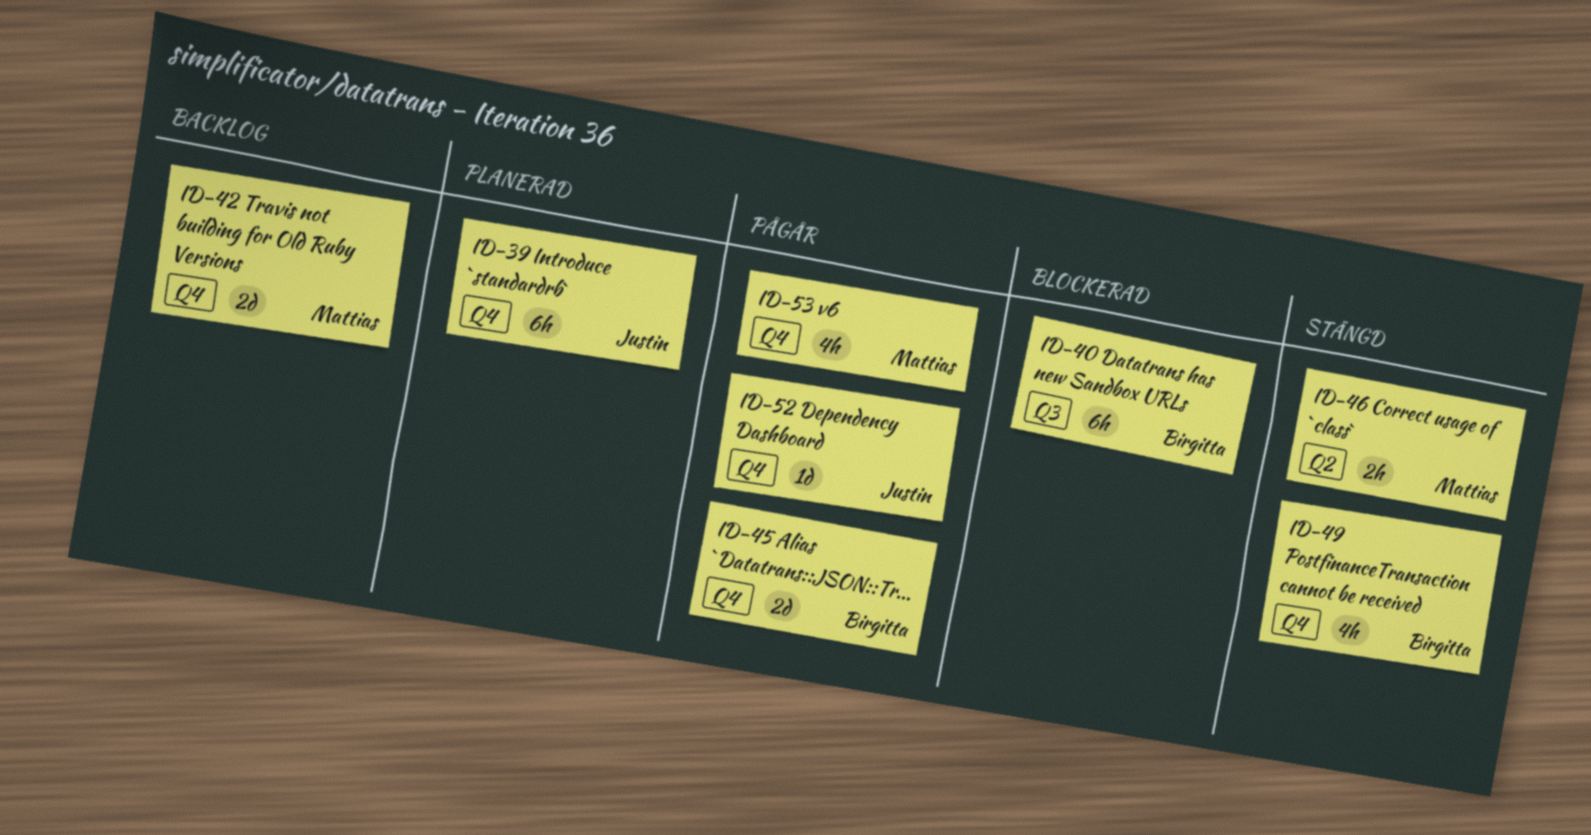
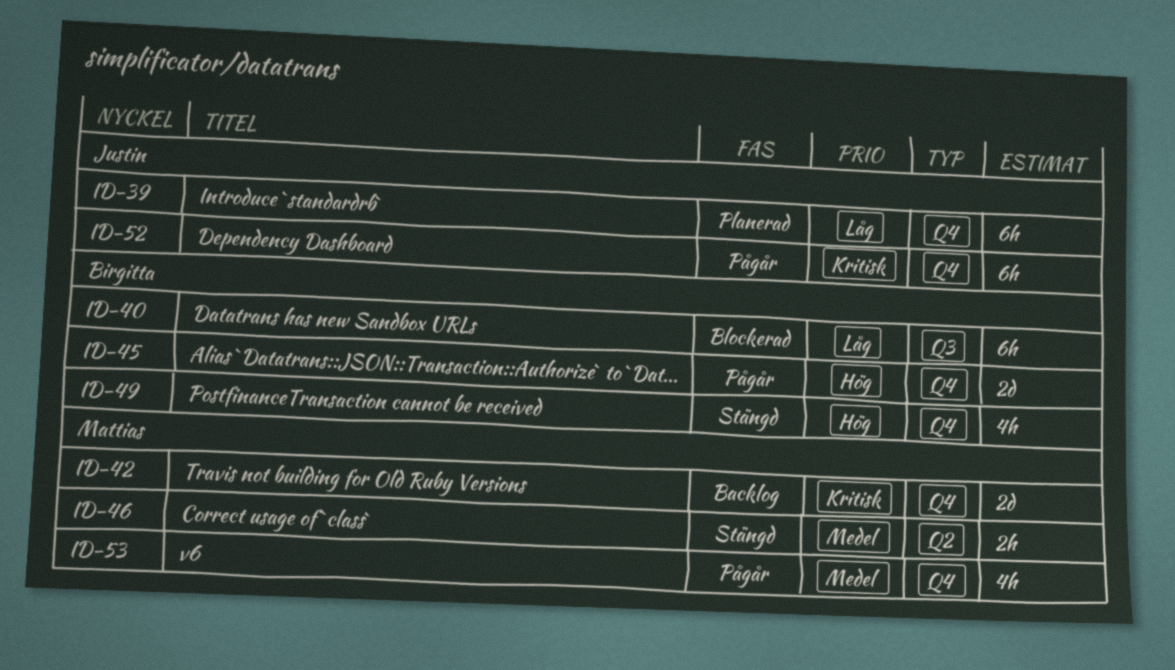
ID-52, estimate: 1d -> 6h

